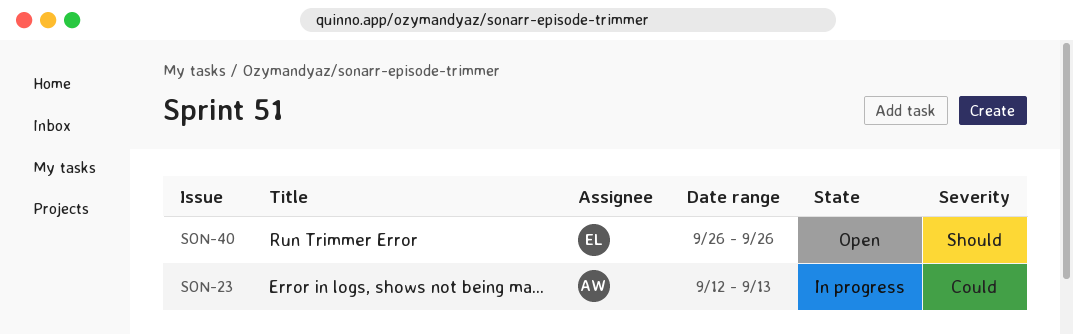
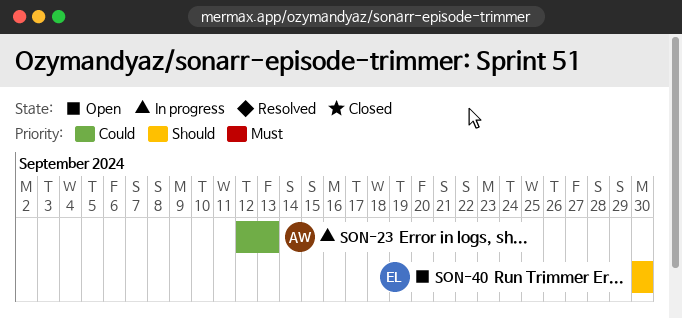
SON-40, start: Sep 26 -> Sep 30
SON-40, due: Sep 26 -> Sep 30

